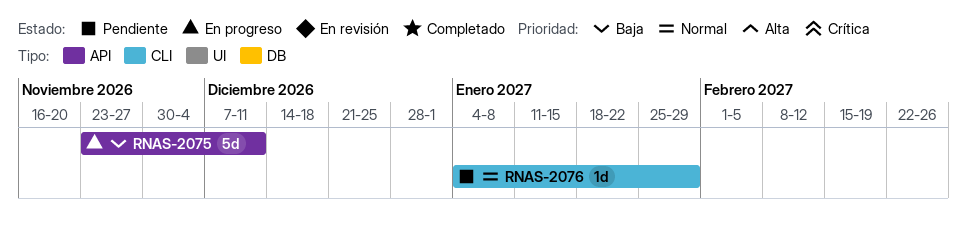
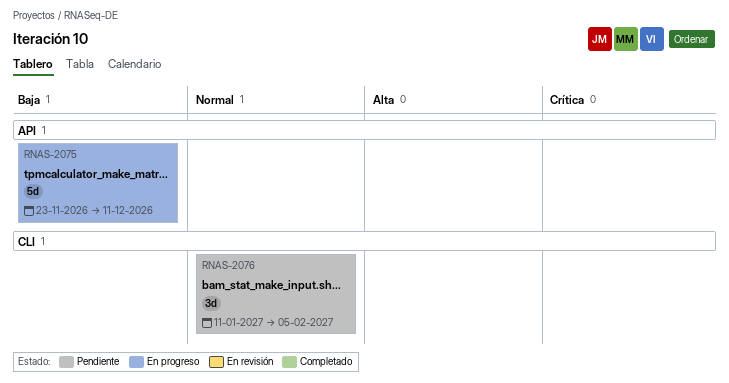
RNAS-2076, estimate: 1d -> 3d
RNAS-2076, start: Jan 4 -> Jan 11
RNAS-2076, due: Jan 29 -> Feb 5

